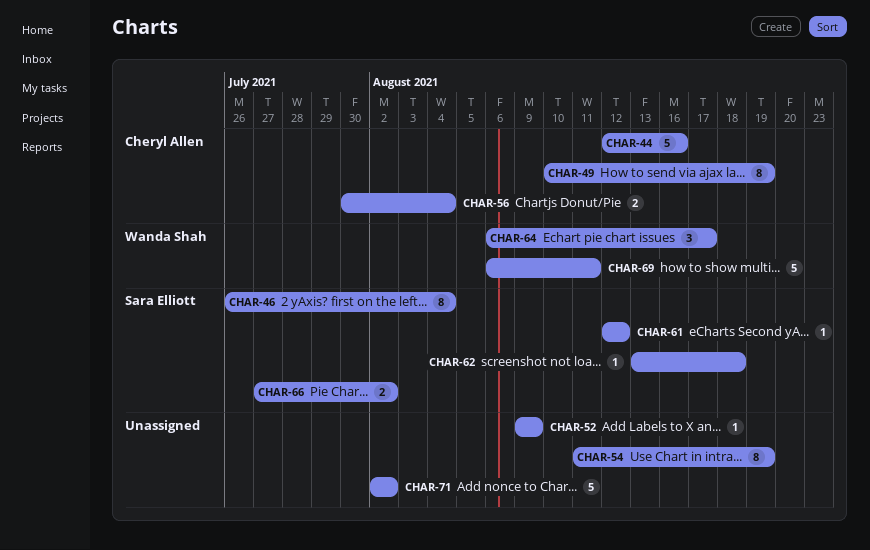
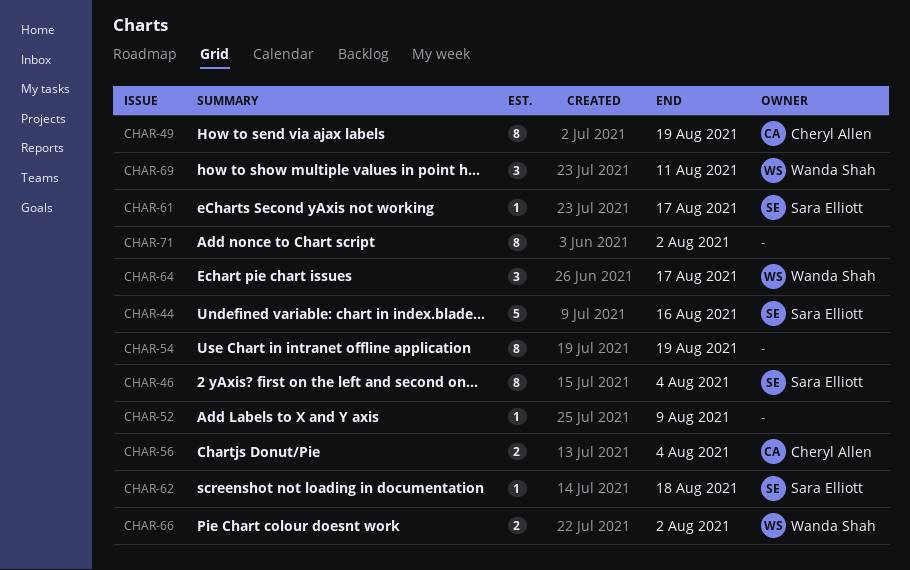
CHAR-44, owner: Cheryl Allen -> Sara Elliott
CHAR-61, due: Aug 12 -> Aug 17
CHAR-66, owner: Sara Elliott -> Wanda Shah
CHAR-69, estimate: 5 -> 3
CHAR-71, estimate: 5 -> 8

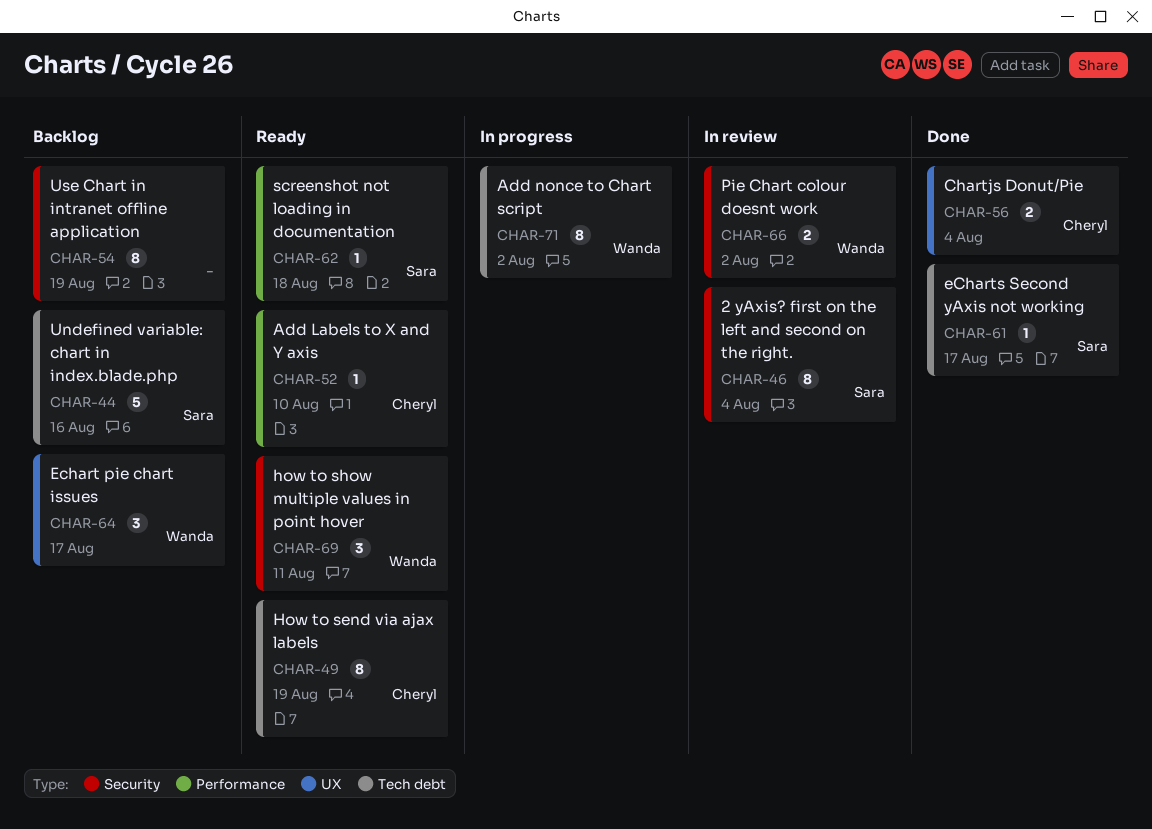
CHAR-52, owner: none -> Cheryl Allen
CHAR-52, due: Aug 9 -> Aug 10
CHAR-71, owner: none -> Wanda Shah

